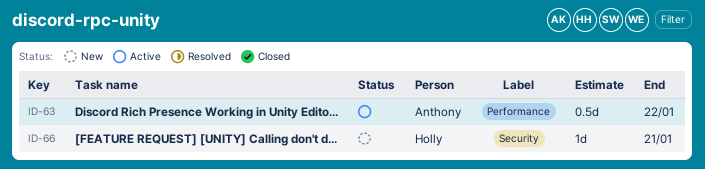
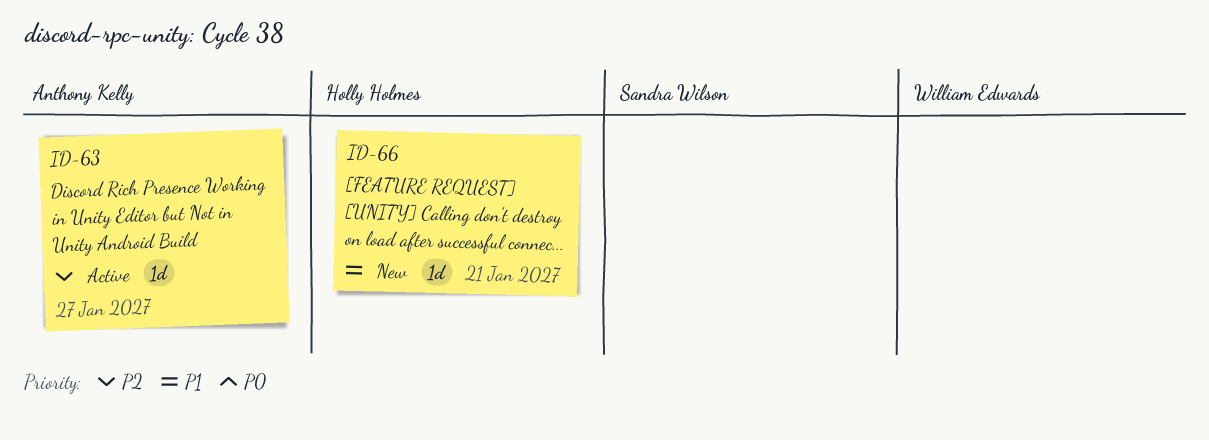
ID-63, estimate: 0.5d -> 1d
ID-63, due: Jan 22 -> Jan 27

